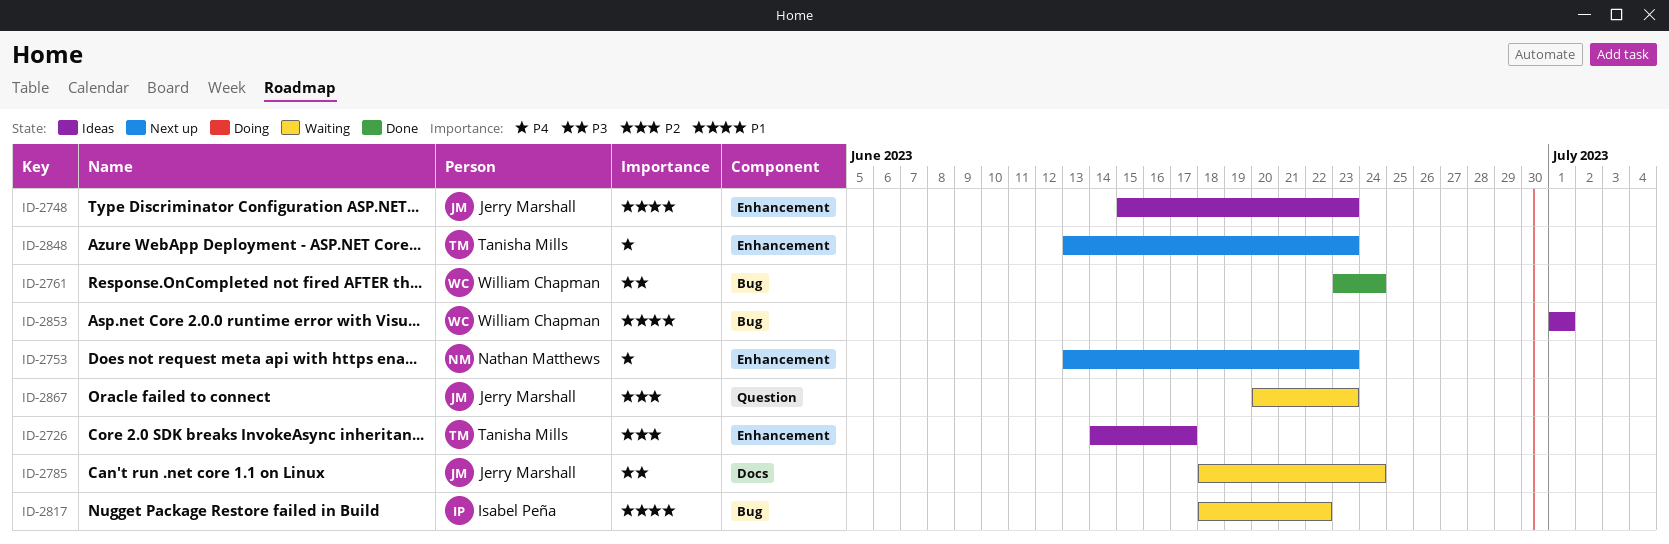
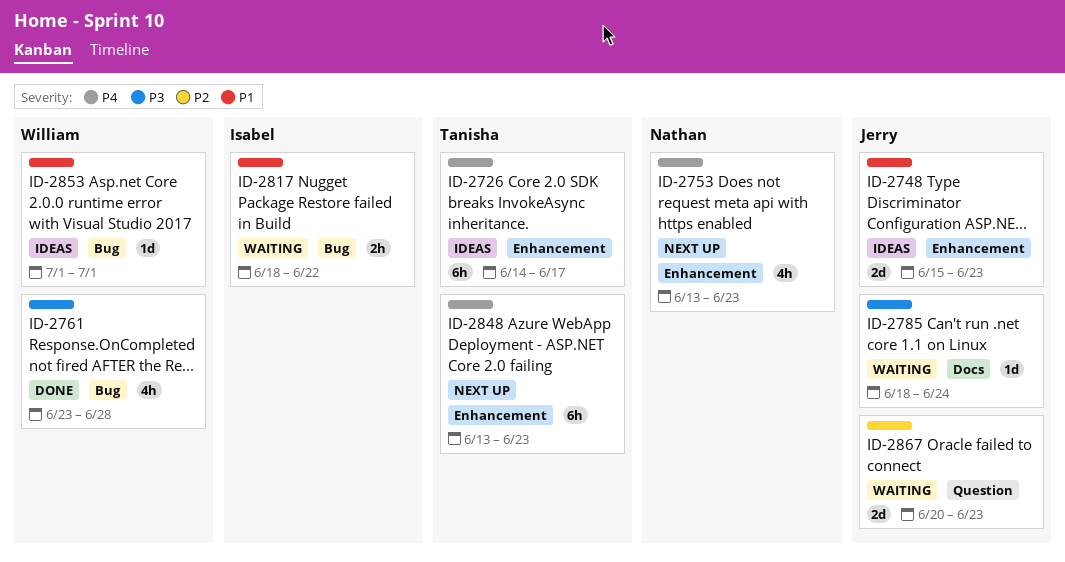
ID-2726, priority: P2 -> P4
ID-2761, due: Jun 24 -> Jun 28

